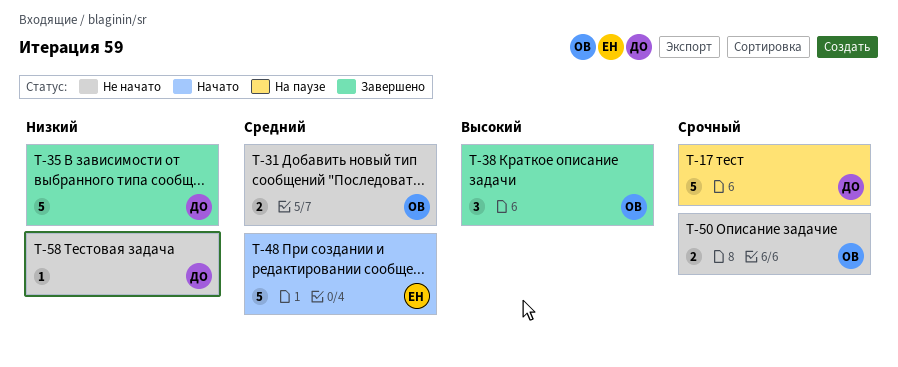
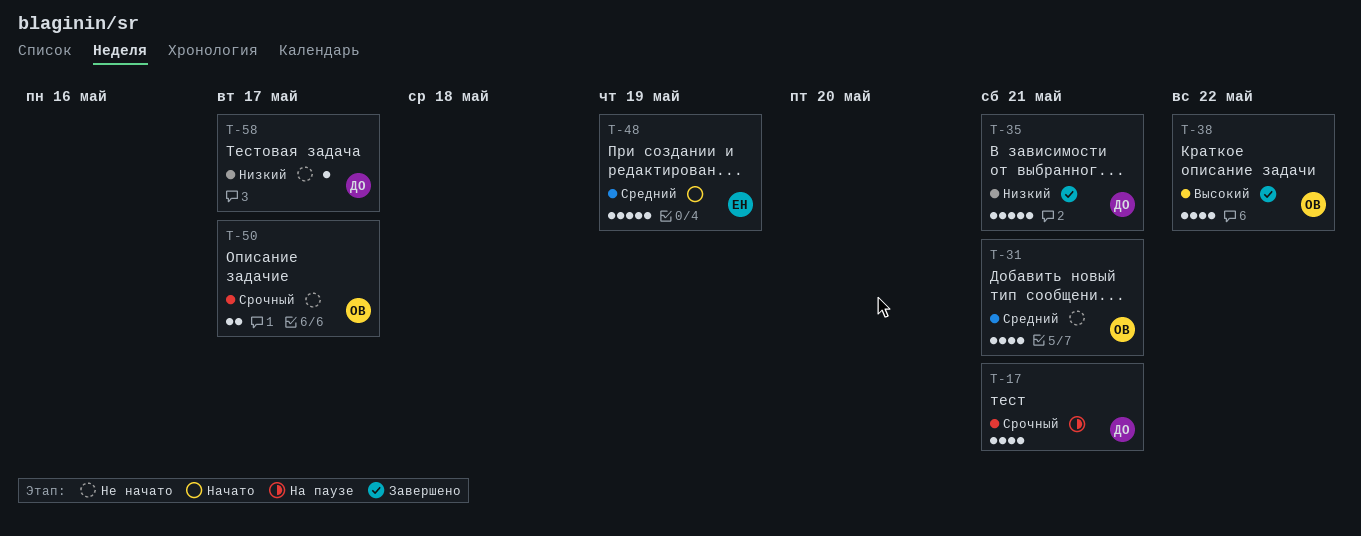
T-17, estimate: 5 -> 4
T-31, estimate: 2 -> 4
T-38, estimate: 3 -> 4

